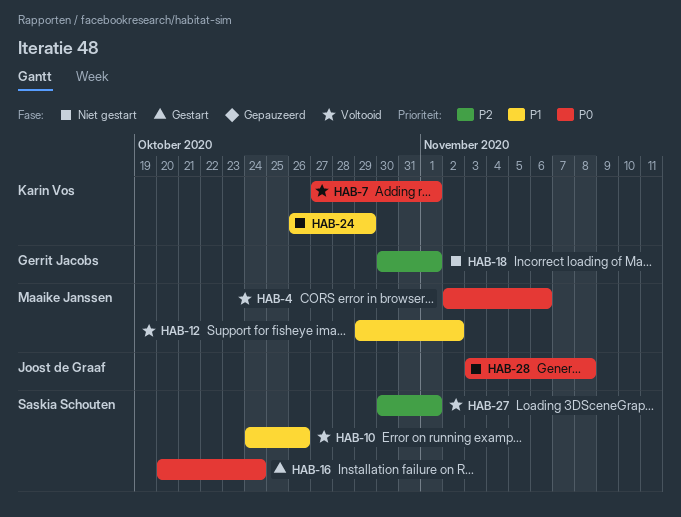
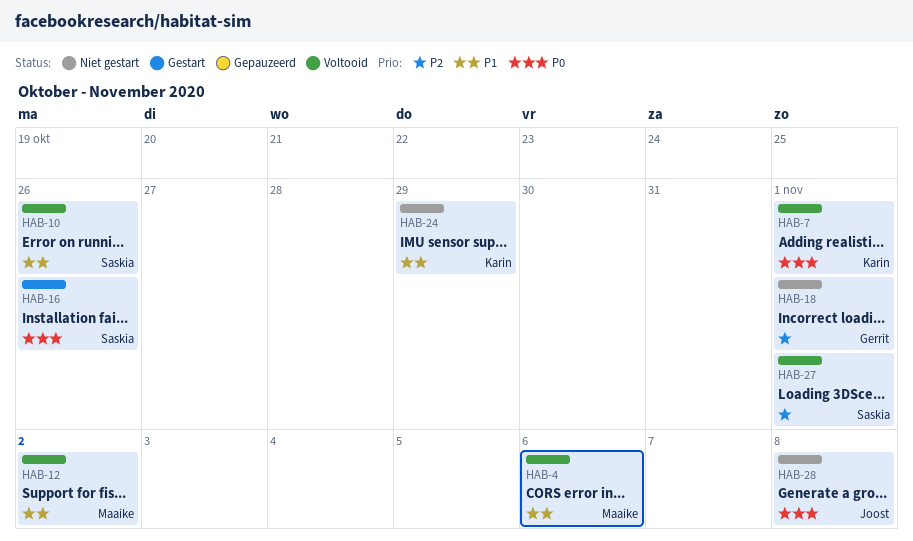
HAB-4, priority: P0 -> P1
HAB-16, due: Oct 24 -> Oct 26

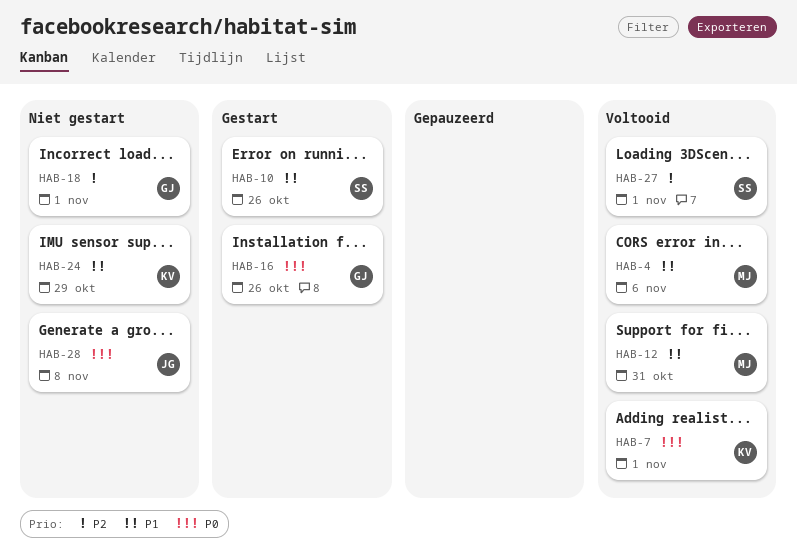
HAB-10, status: Voltooid -> Gestart
HAB-12, due: Nov 2 -> Oct 31
HAB-16, owner: Saskia -> Gerrit

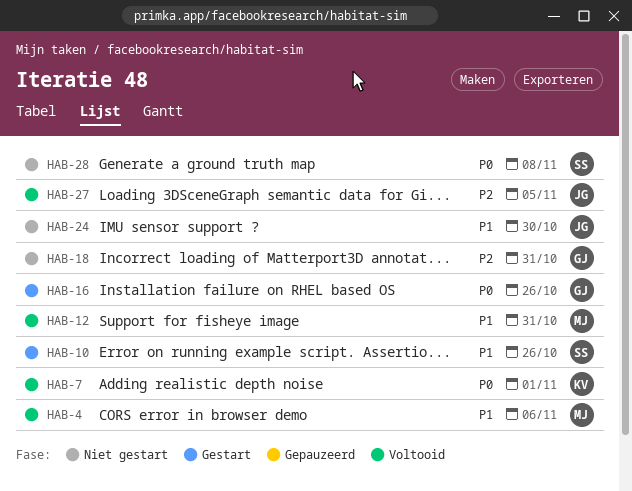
HAB-18, due: Nov 1 -> Oct 31
HAB-24, owner: KV -> JG
HAB-24, due: Oct 29 -> Oct 30
HAB-27, owner: SS -> JG
HAB-27, due: Nov 1 -> Nov 5
HAB-28, owner: JG -> SS

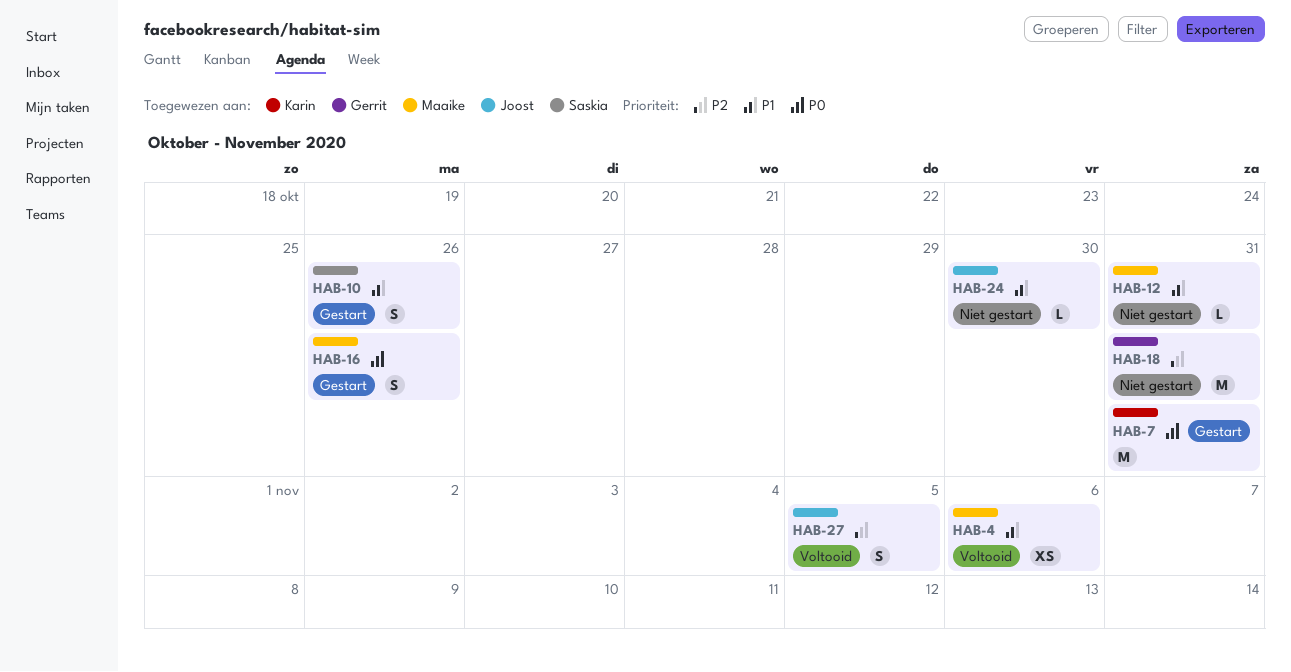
HAB-7, status: Voltooid -> Gestart
HAB-7, due: Nov 1 -> Oct 31
HAB-12, status: Voltooid -> Niet gestart
HAB-16, owner: Gerrit -> Maaike
HAB-28: present -> none

